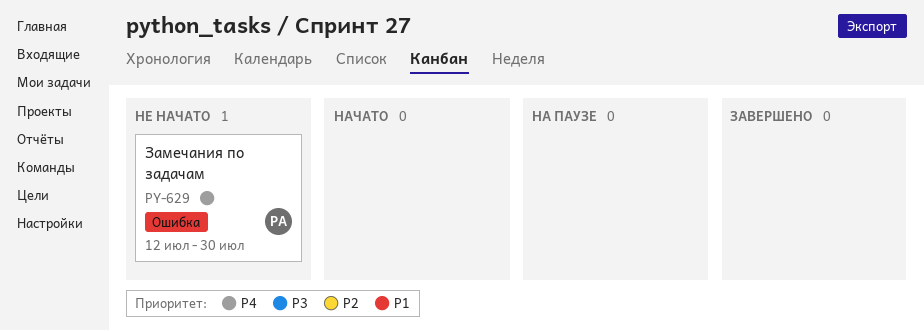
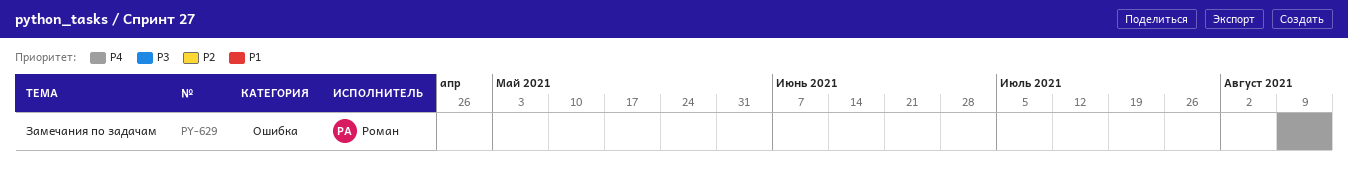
PY-629, start: Jul 12 -> Aug 9
PY-629, due: Jul 30 -> Aug 13

